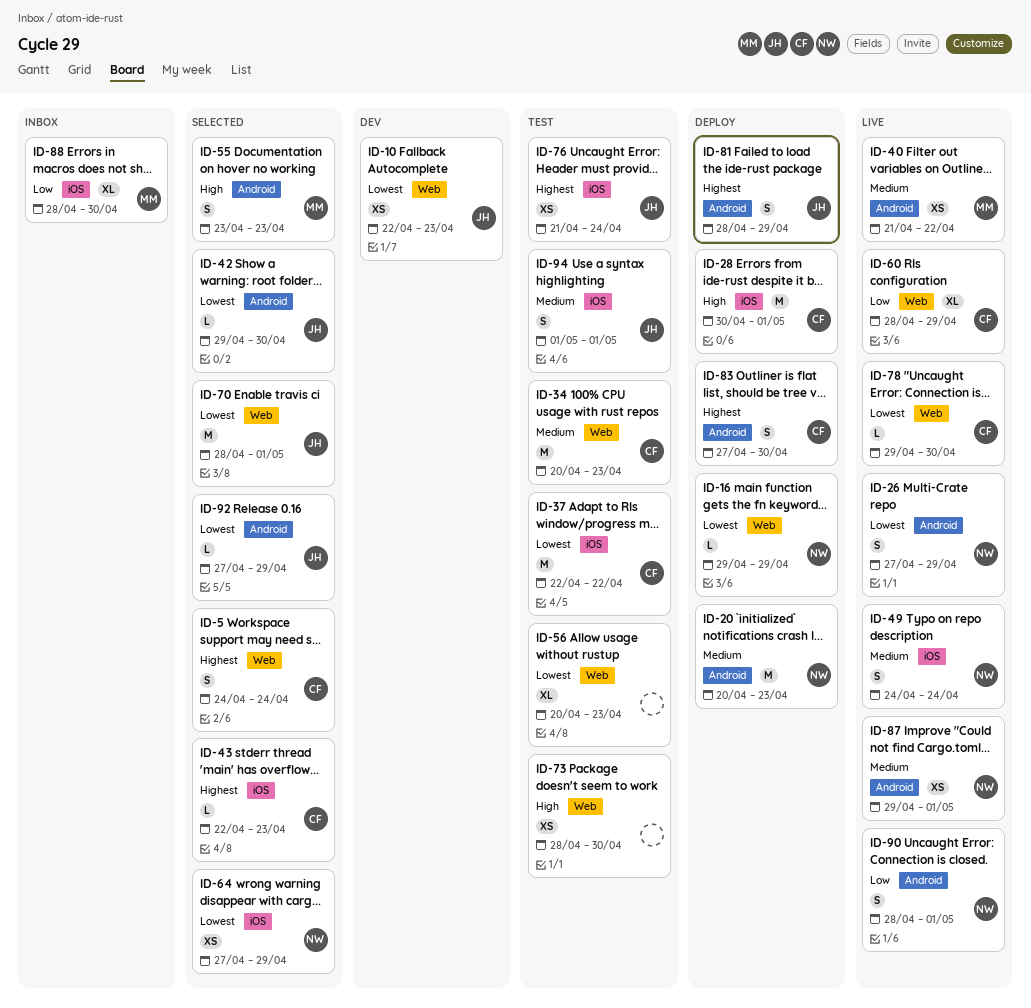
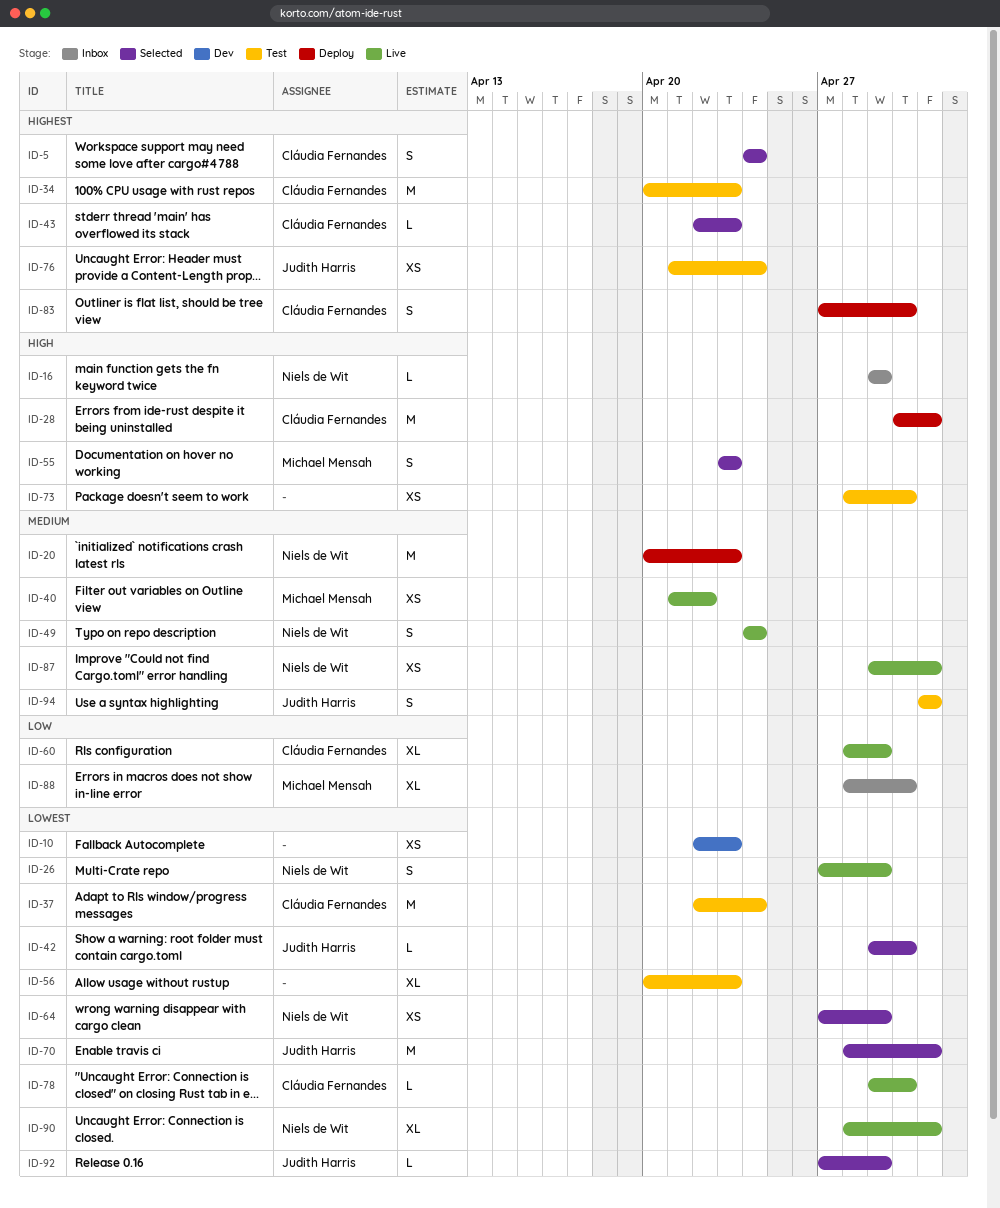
ID-10, owner: Judith Harris -> none
ID-16, status: Deploy -> Inbox
ID-16, priority: Lowest -> High
ID-34, priority: Medium -> Highest
ID-37, due: Apr 22 -> Apr 24
ID-81: present -> none
ID-90, priority: Low -> Lowest
ID-90, estimate: S -> XL

